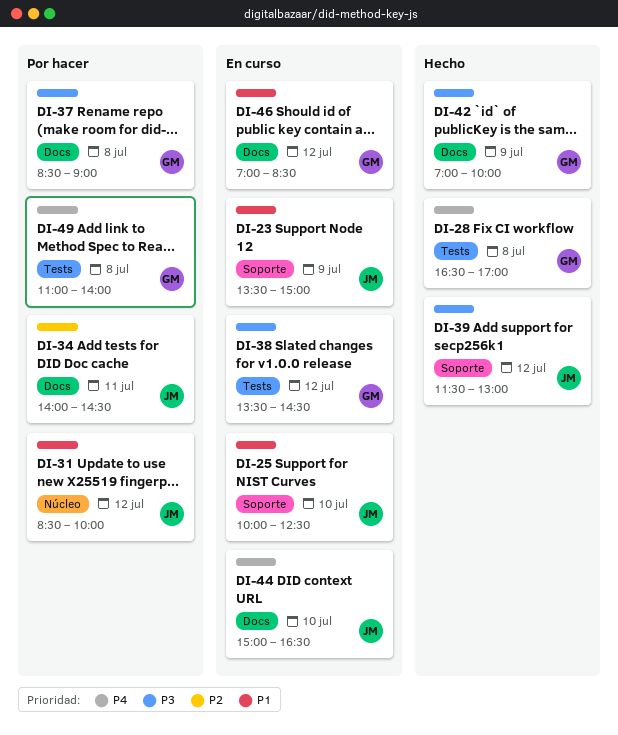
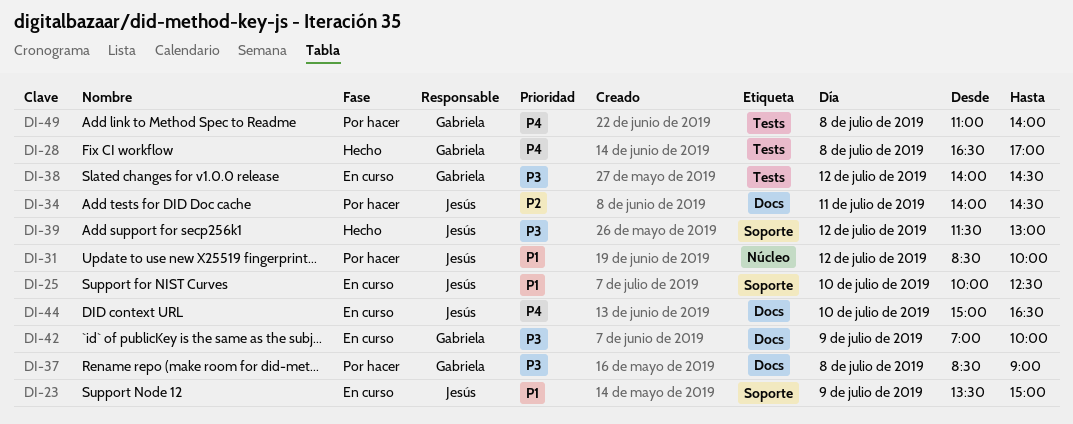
DI-38, begins: 13:30 -> 14:00
DI-42, status: Hecho -> En curso
DI-46: present -> none

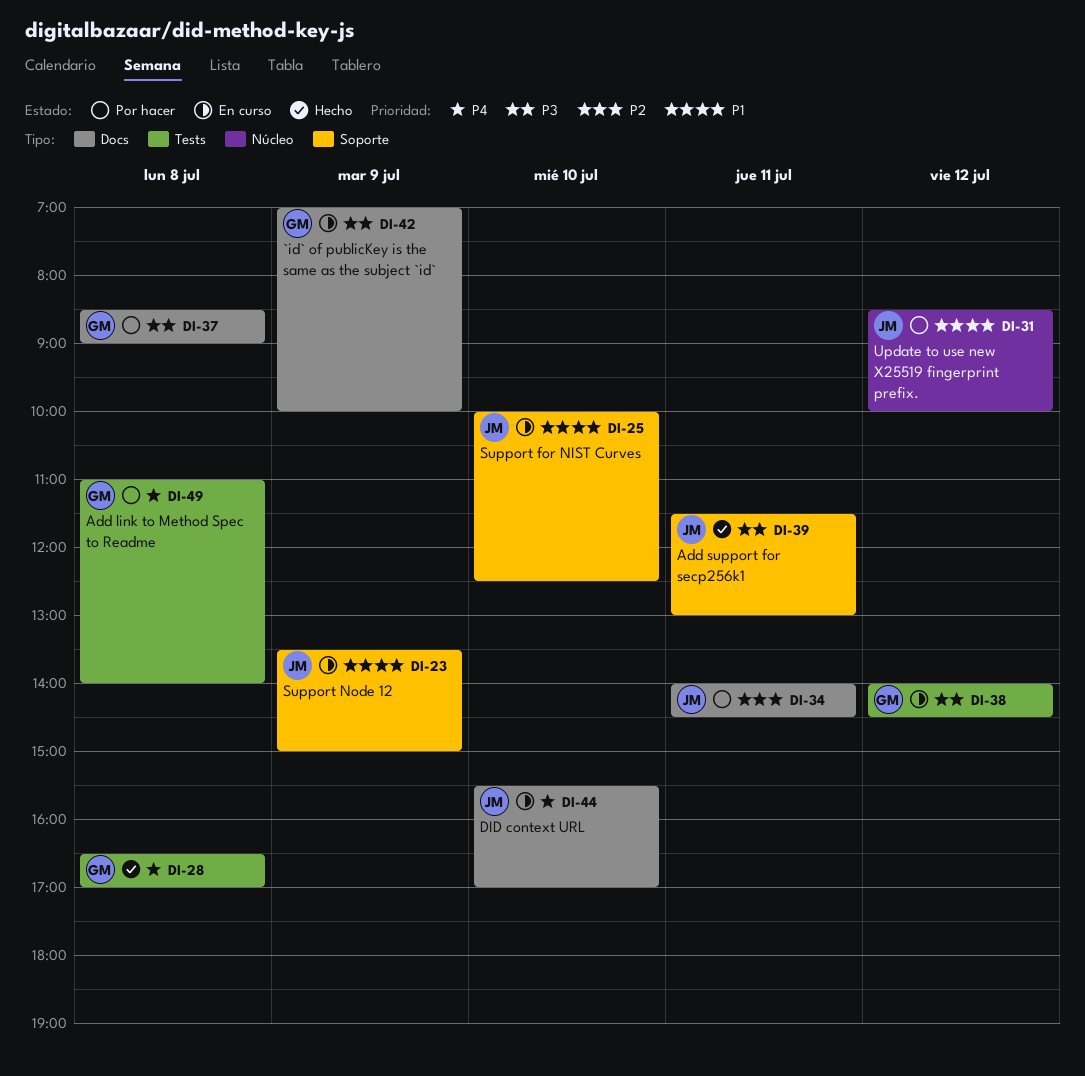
DI-39, day: Jul 12 -> Jul 11
DI-44, begins: 15:00 -> 15:30
DI-44, ends: 16:30 -> 17:00

